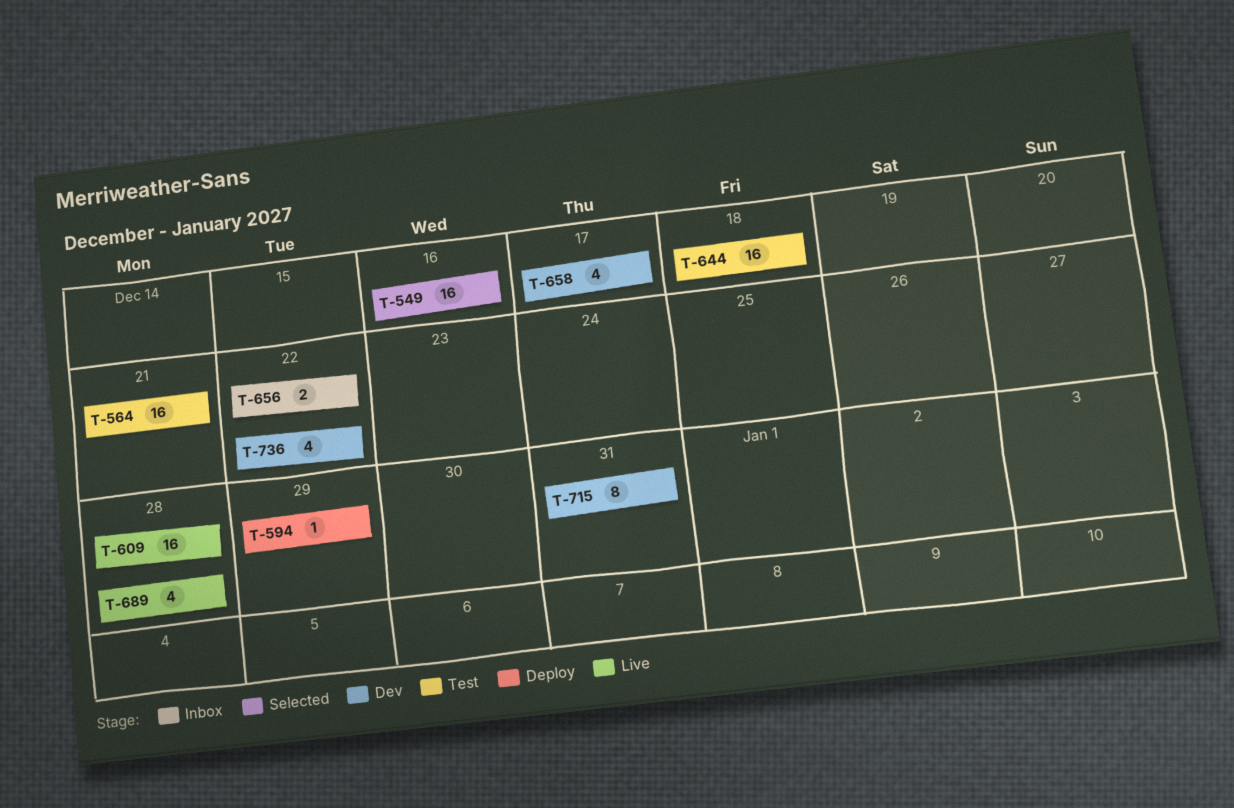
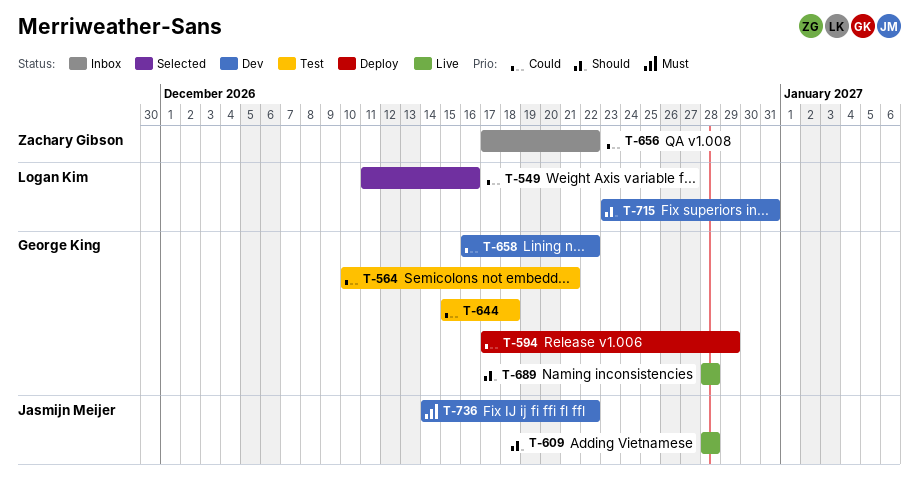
T-658, due: Dec 17 -> Dec 22

